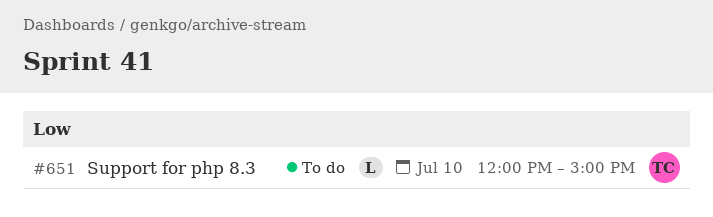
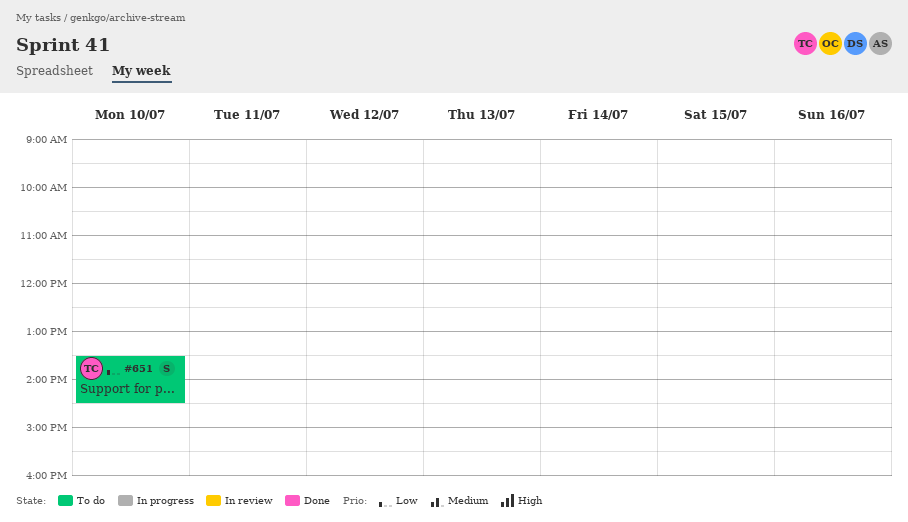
#651, estimate: L -> S
#651, begins: 12:00 -> 13:30
#651, ends: 15:00 -> 14:30

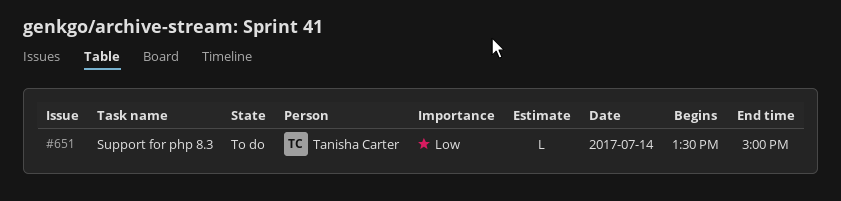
#651, estimate: S -> L
#651, day: Jul 10 -> Jul 14
#651, ends: 14:30 -> 15:00

